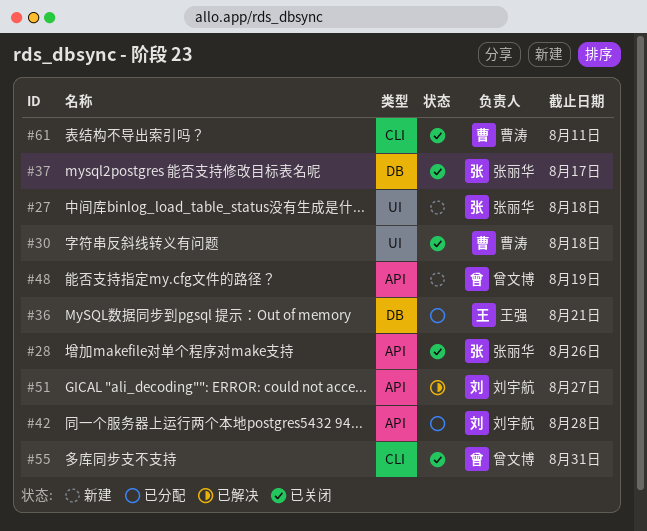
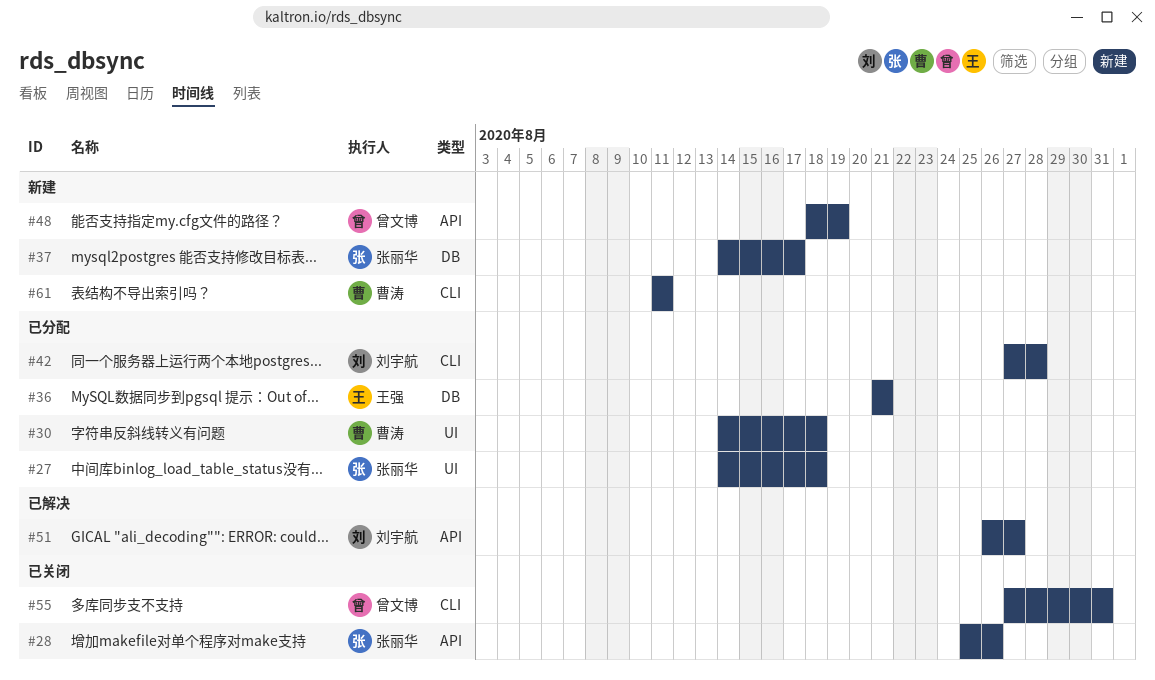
#27, status: 新建 -> 已分配
#30, status: 已关闭 -> 已分配
#37, status: 已关闭 -> 新建
#42, label: API -> CLI
#61, status: 已关闭 -> 新建

